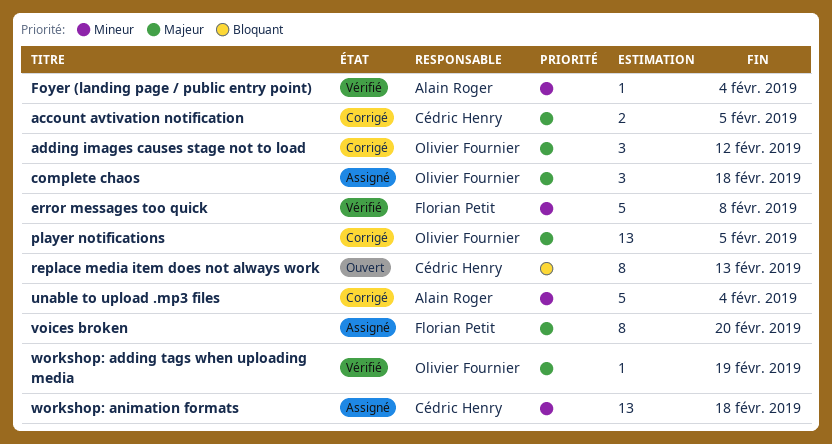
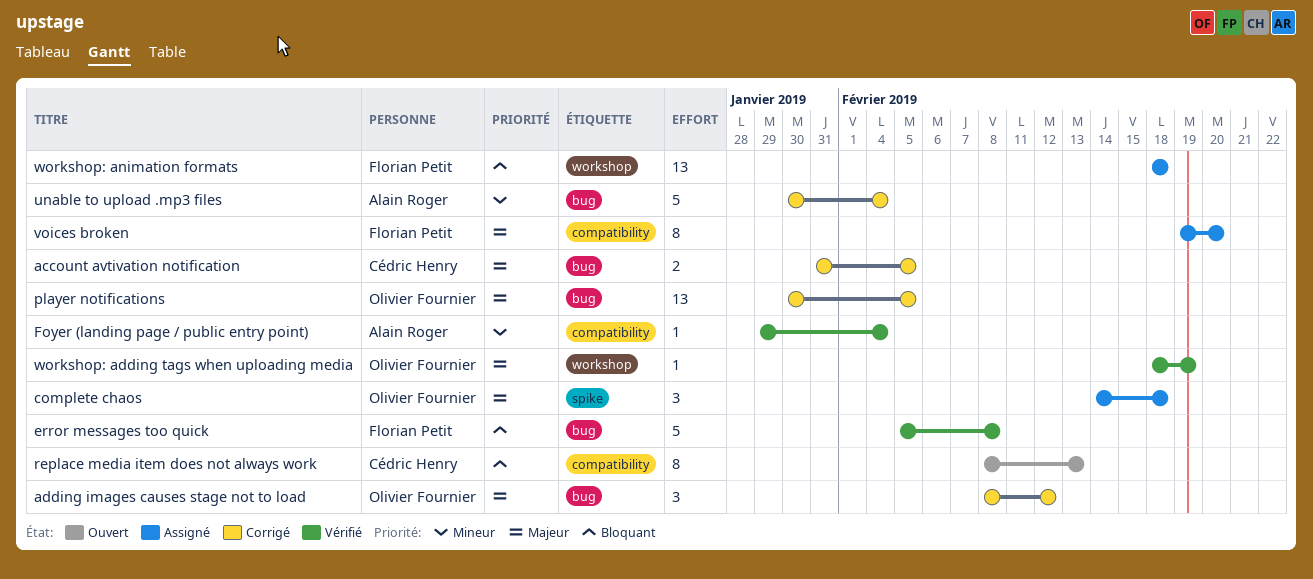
error messages too quick, priority: Mineur -> Bloquant
workshop: animation formats, owner: Cédric Henry -> Florian Petit
workshop: animation formats, priority: Mineur -> Bloquant

